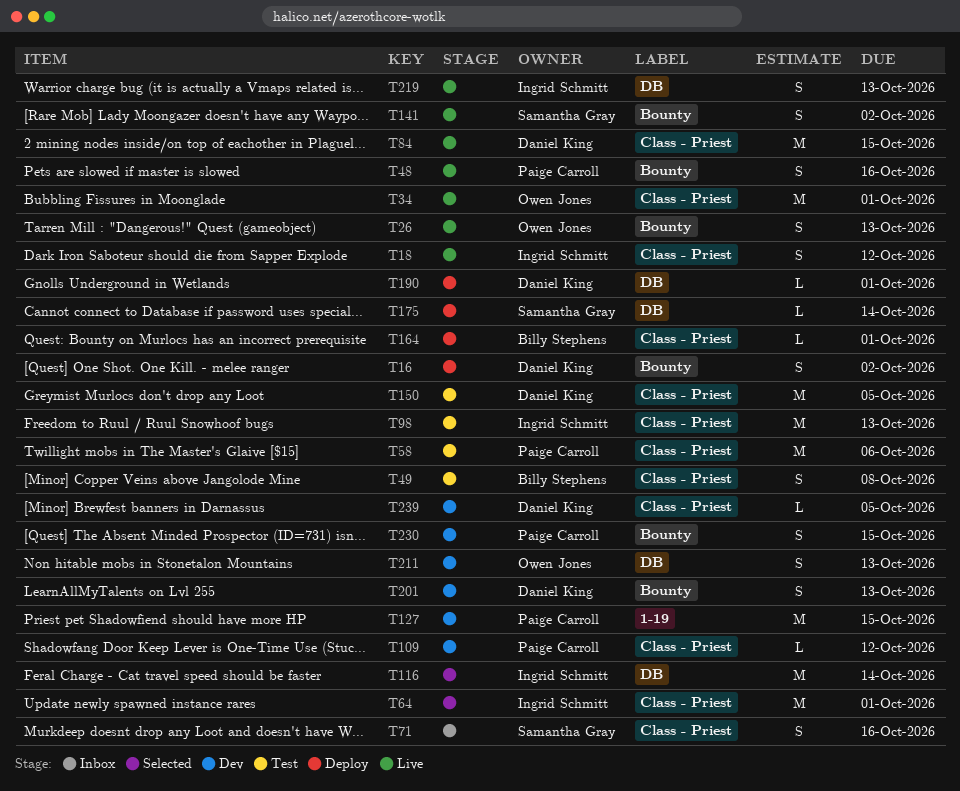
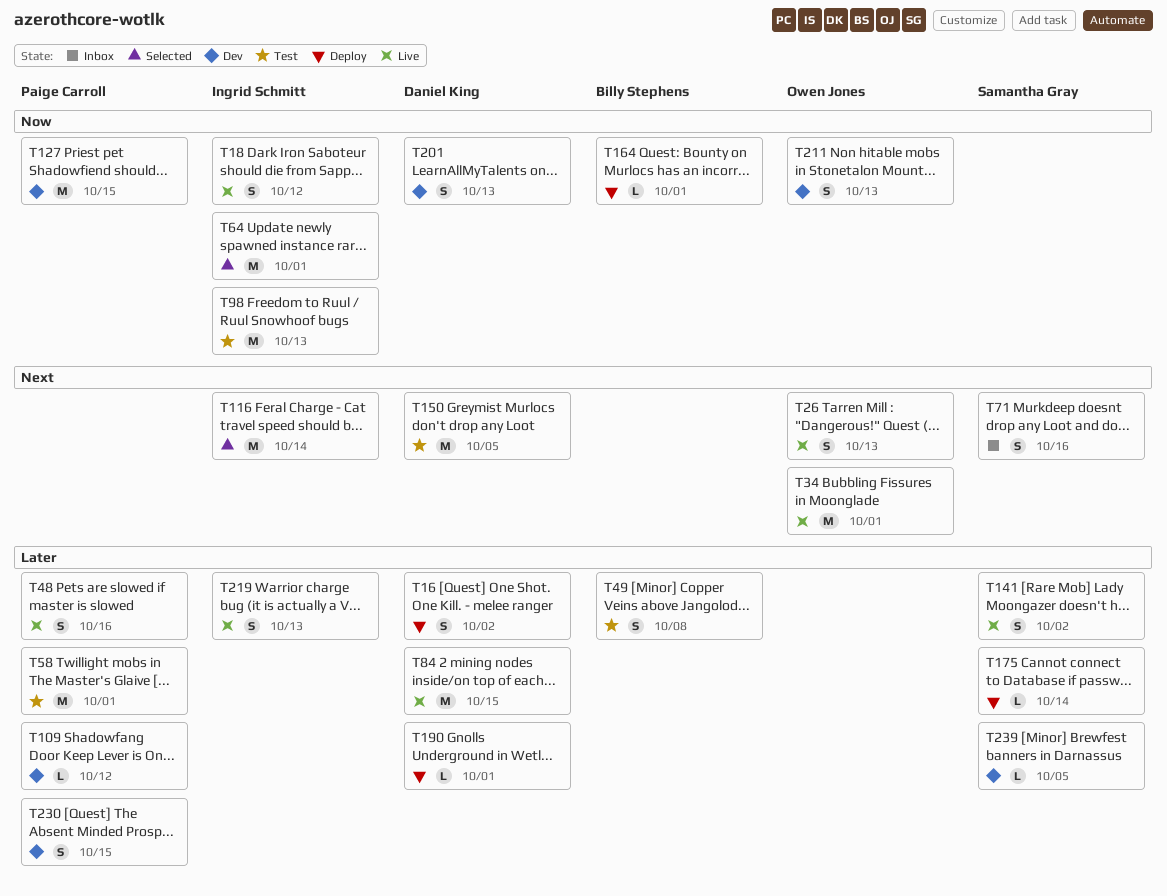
T58, due: Oct 6 -> Oct 1
T239, owner: Daniel King -> Samantha Gray

